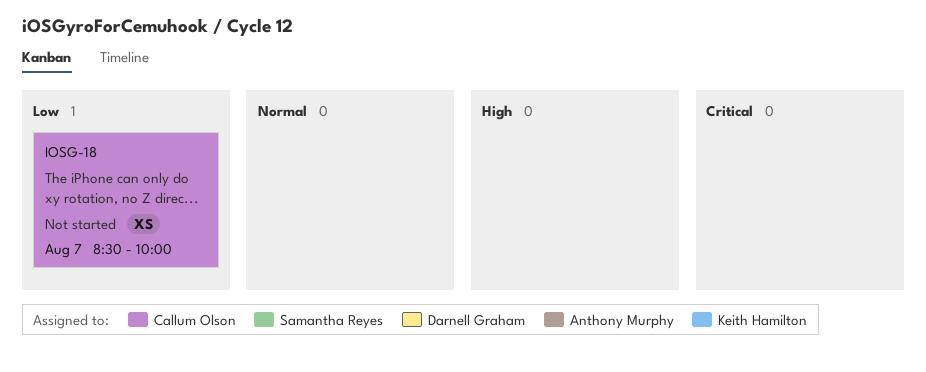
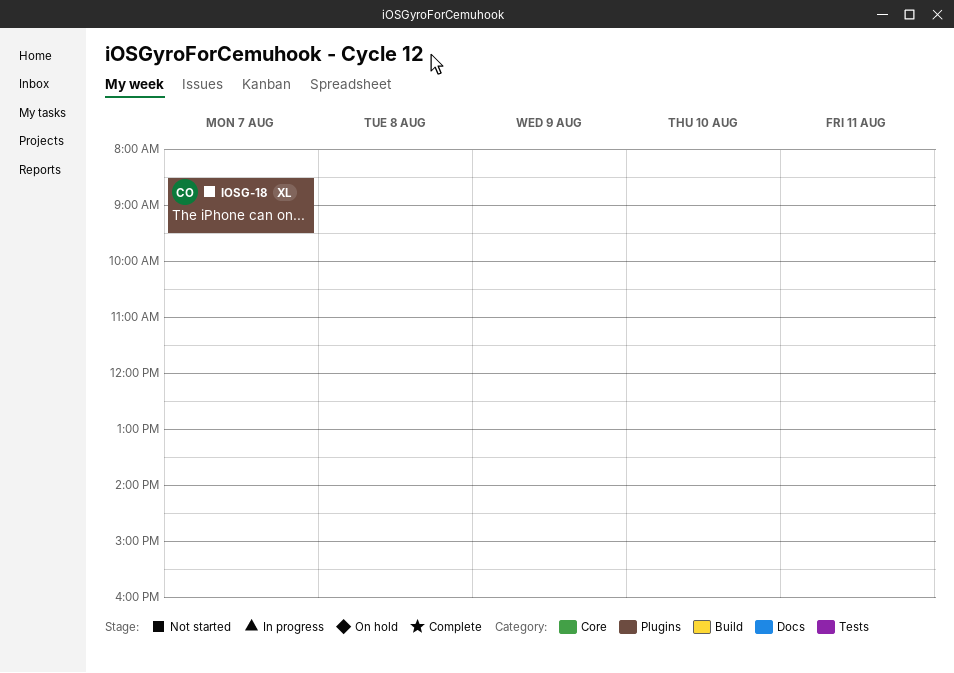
IOSG-18, estimate: XS -> XL
IOSG-18, ends: 10:00 -> 09:30

